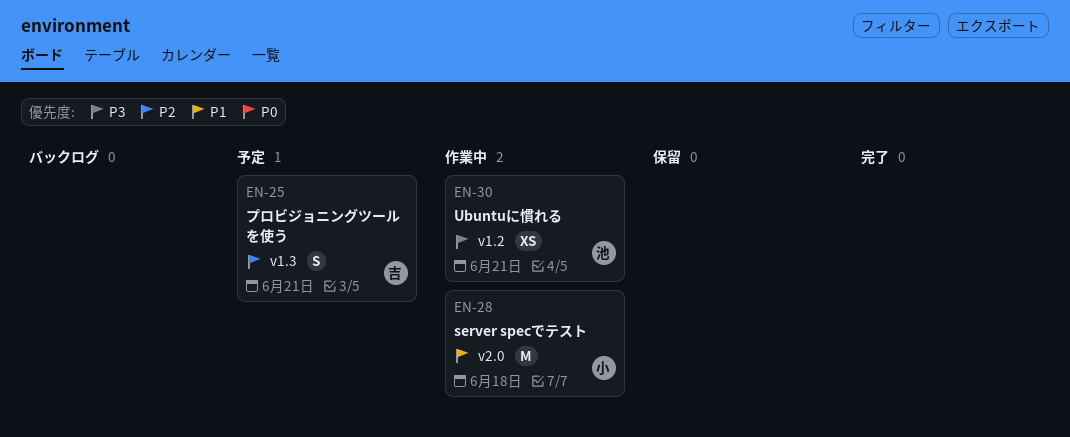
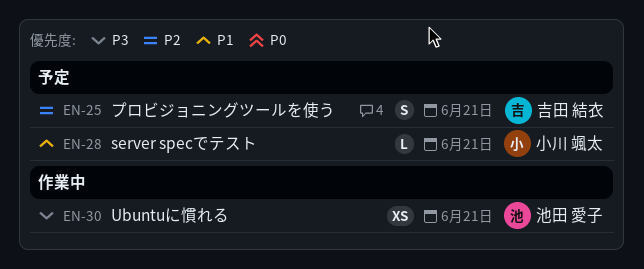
EN-28, status: 作業中 -> 予定
EN-28, estimate: M -> L
EN-28, due: Jun 18 -> Jun 21

